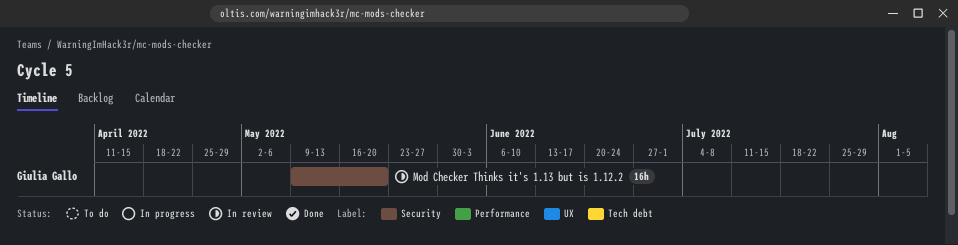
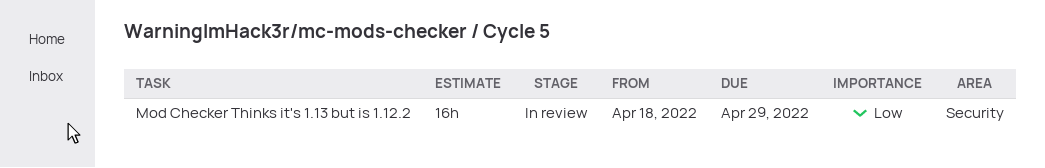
Mod Checker Thinks it's 1.13 but is 1.12.2, start: May 9 -> Apr 18
Mod Checker Thinks it's 1.13 but is 1.12.2, due: May 20 -> Apr 29

